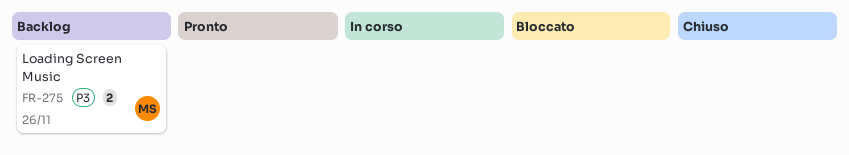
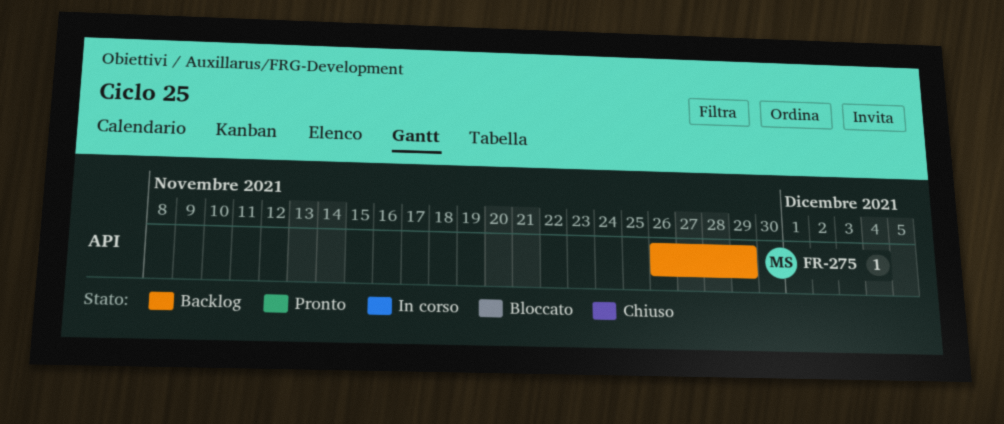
FR-275, estimate: 2 -> 1
FR-275, due: Nov 26 -> Nov 29

